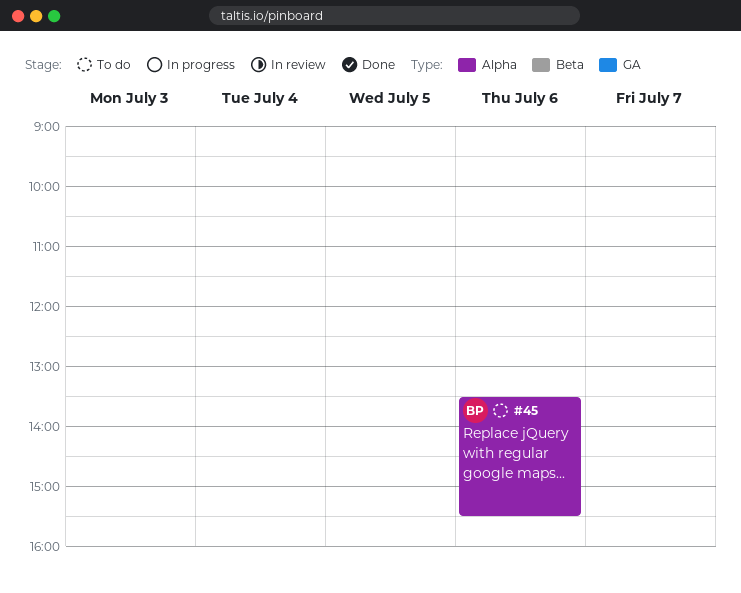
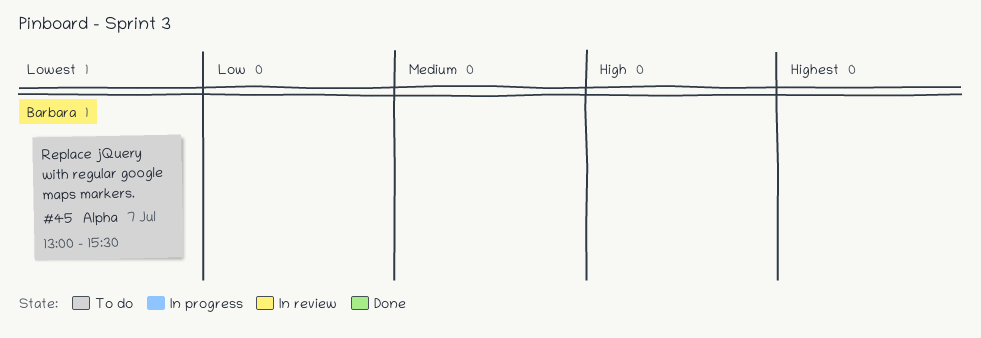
#45, day: Jul 6 -> Jul 7
#45, begins: 13:30 -> 13:00

